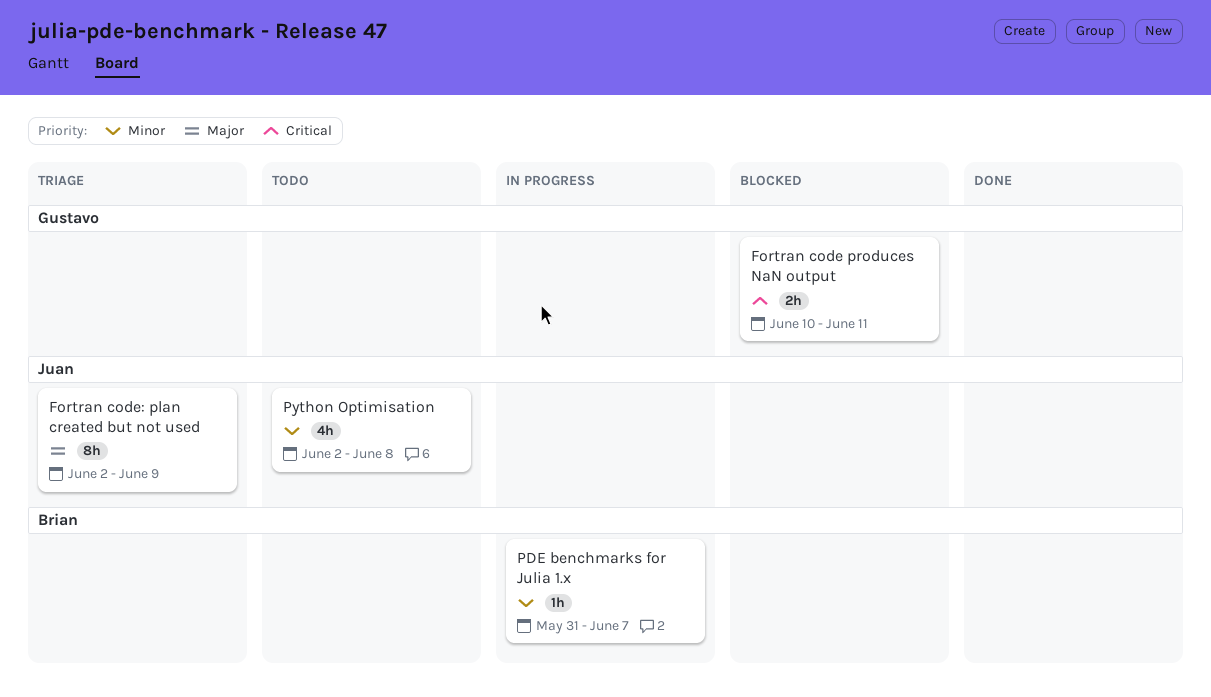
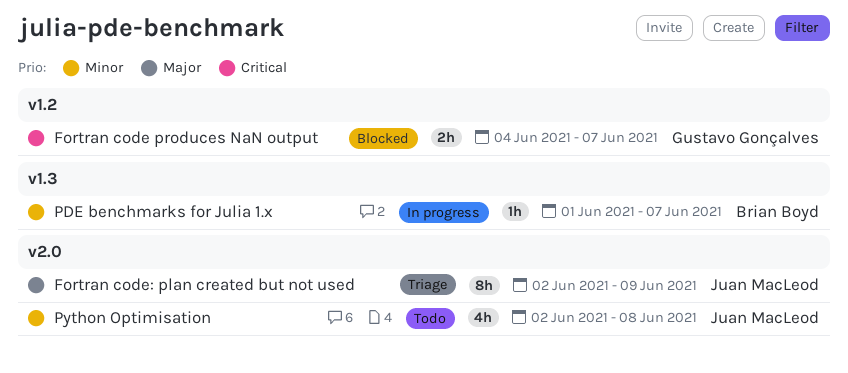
Fortran code produces NaN output, start: Jun 10 -> Jun 4
Fortran code produces NaN output, due: Jun 11 -> Jun 7
PDE benchmarks for Julia 1.x, start: May 31 -> Jun 1

